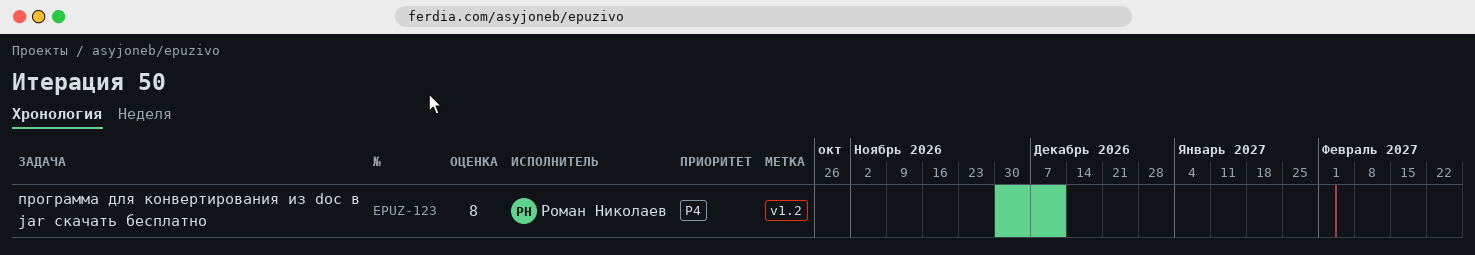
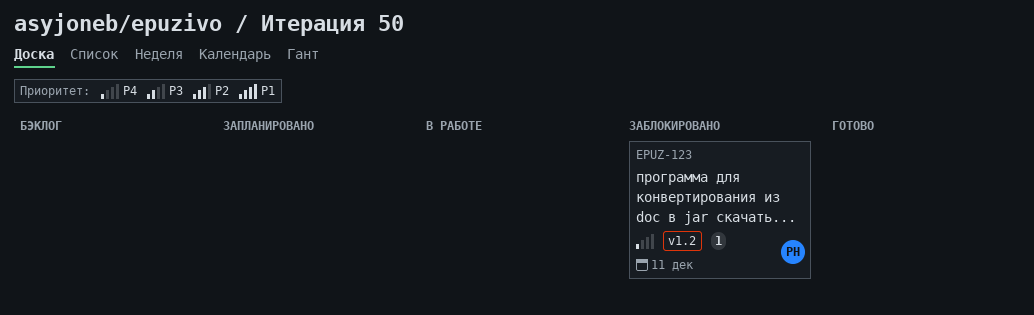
EPUZ-123, estimate: 8 -> 1

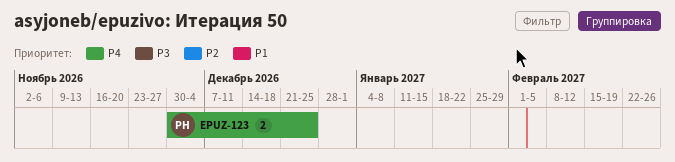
EPUZ-123, estimate: 1 -> 2
EPUZ-123, due: Dec 11 -> Dec 25

